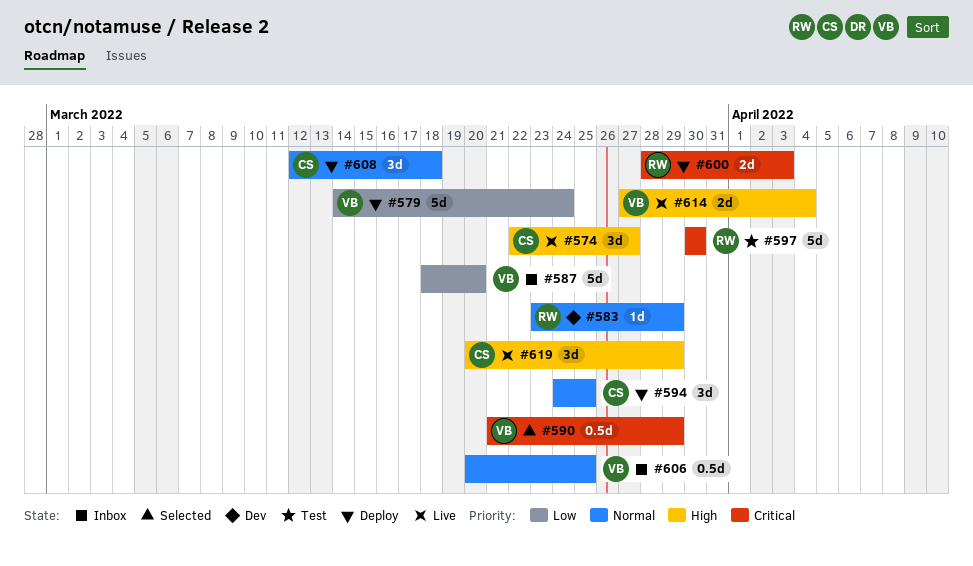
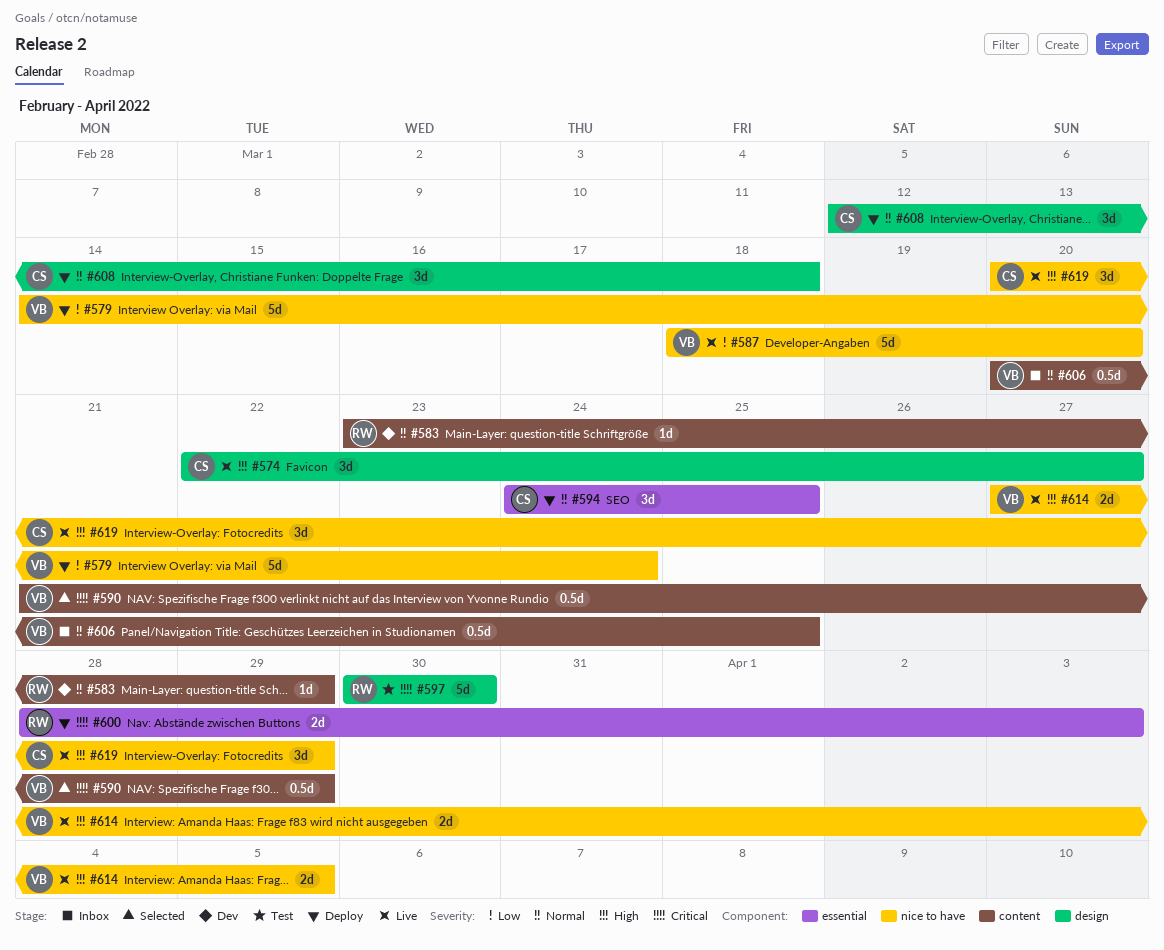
#587, status: Inbox -> Live
#614, due: Apr 4 -> Apr 5

